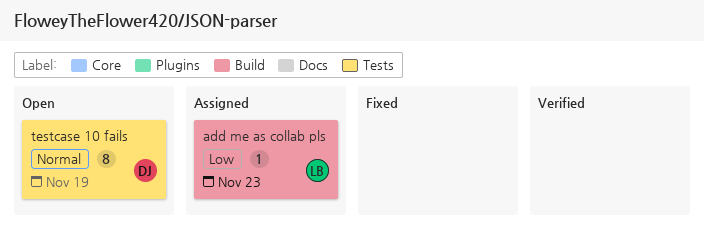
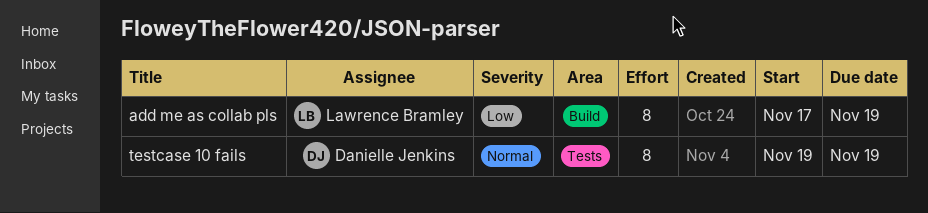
add me as collab pls, estimate: 1 -> 8
add me as collab pls, due: Nov 23 -> Nov 19

